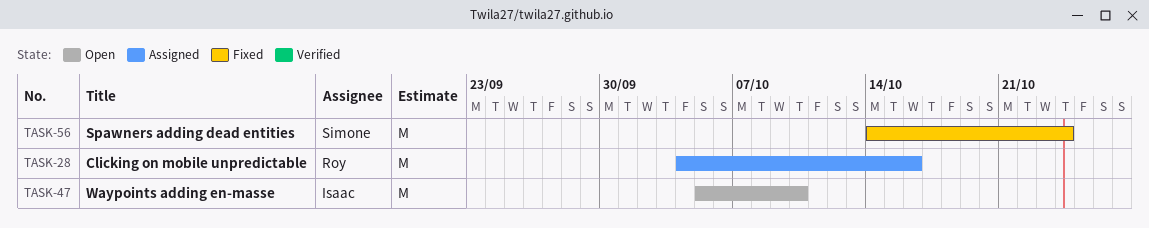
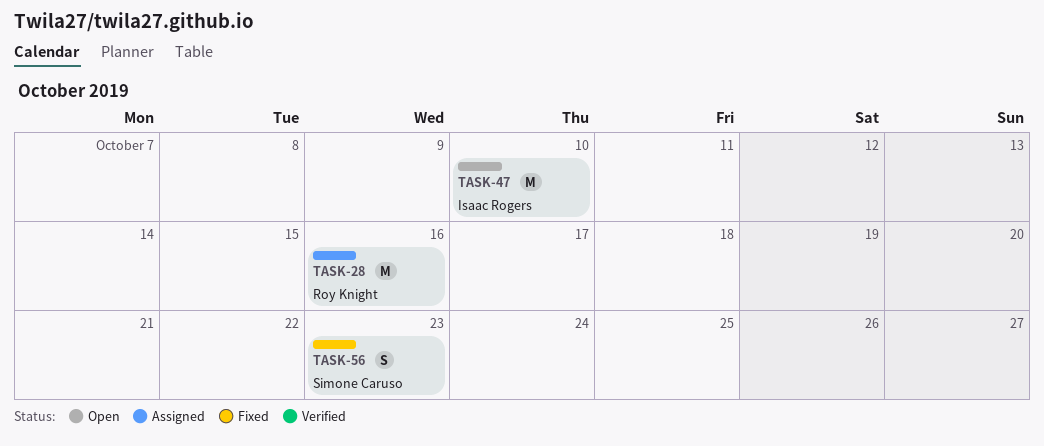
TASK-56, estimate: M -> S
TASK-56, due: Oct 24 -> Oct 23

